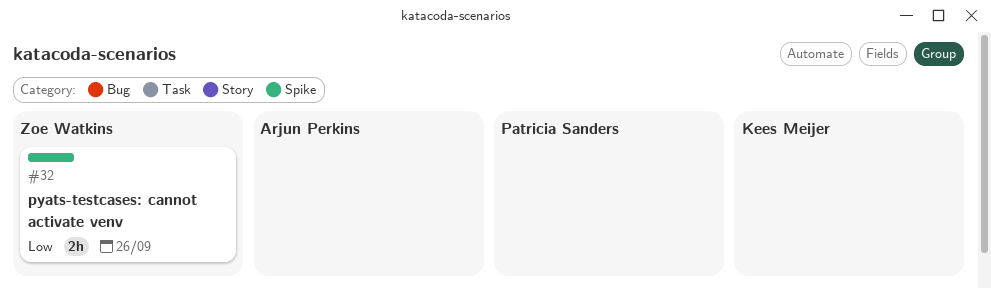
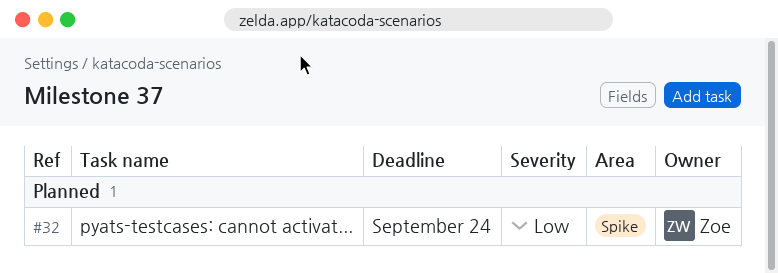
#32, due: Sep 26 -> Sep 24

